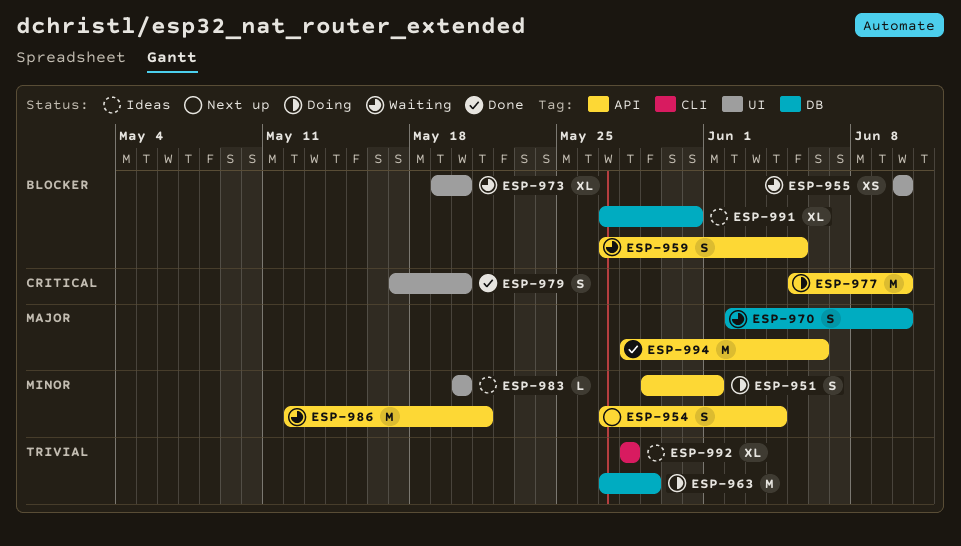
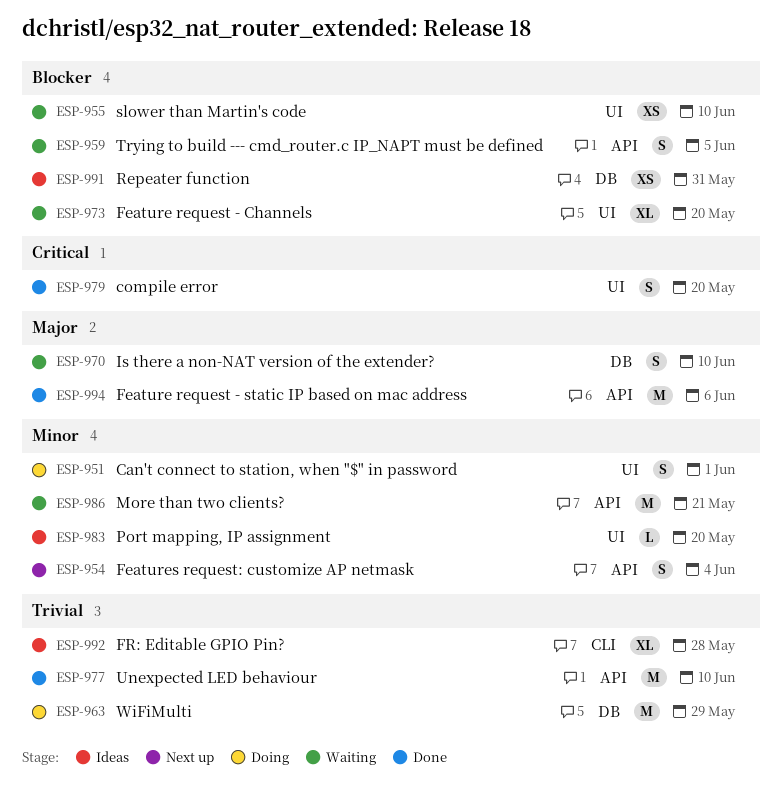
ESP-951, label: API -> UI
ESP-977, status: Doing -> Done
ESP-977, priority: Critical -> Trivial
ESP-991, estimate: XL -> XS

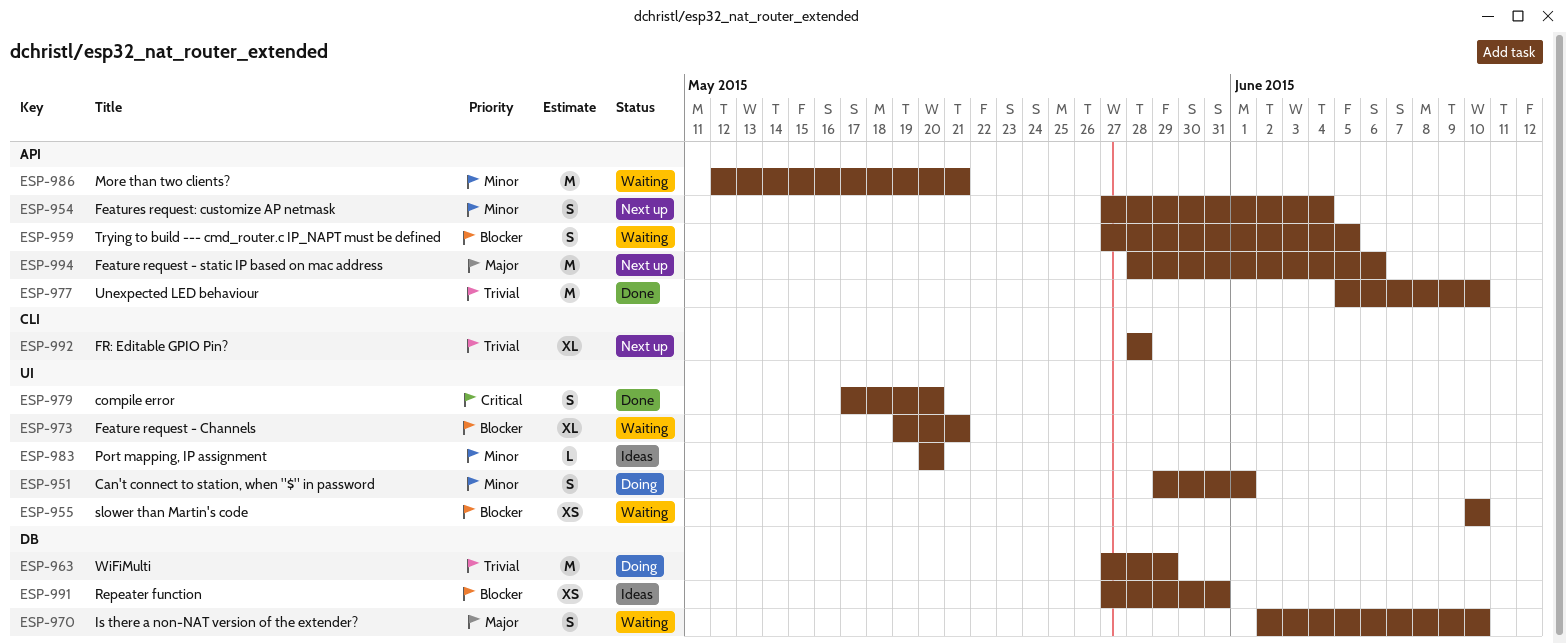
ESP-973, due: May 20 -> May 21
ESP-992, status: Ideas -> Next up
ESP-994, status: Done -> Next up

